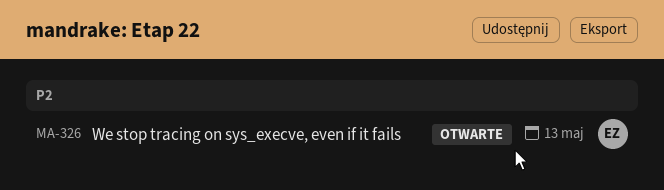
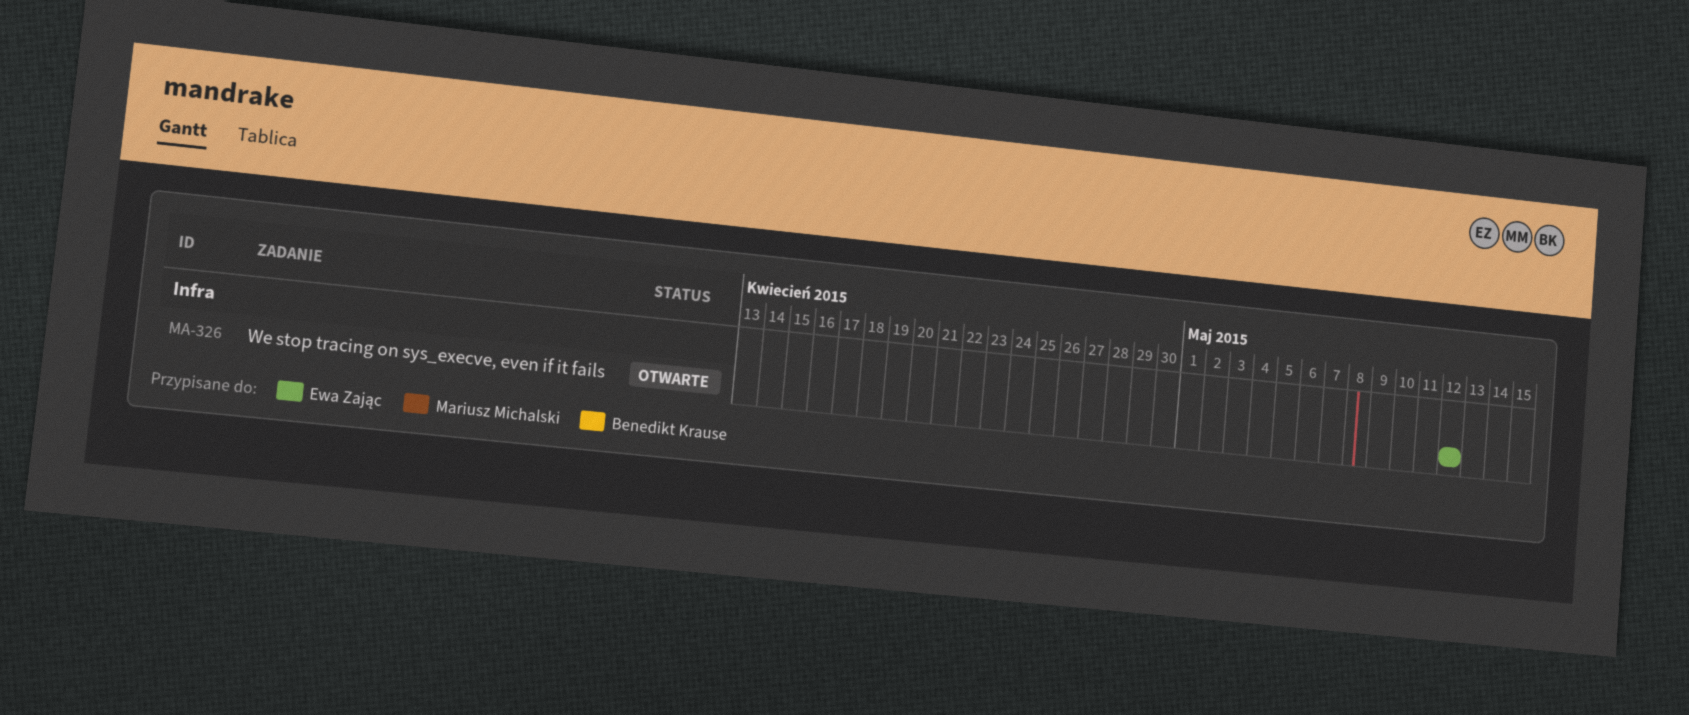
MA-326, due: May 13 -> May 12

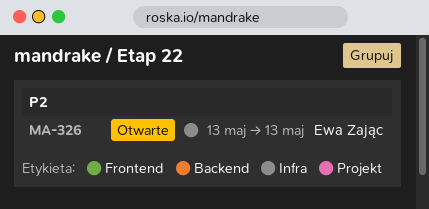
MA-326, start: May 12 -> May 13
MA-326, due: May 12 -> May 13

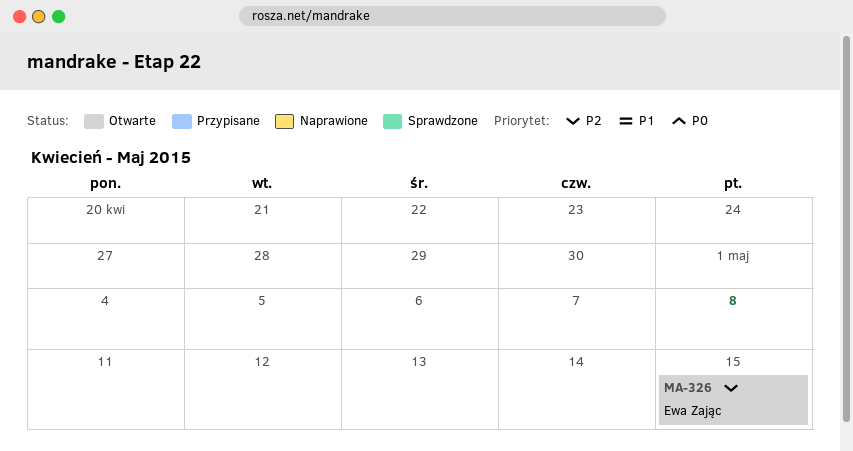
MA-326, due: May 13 -> May 15

